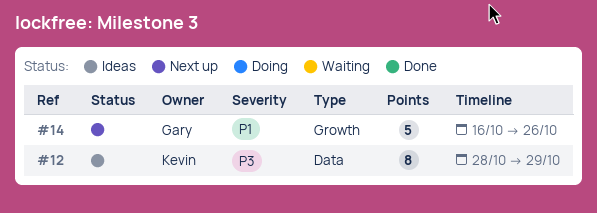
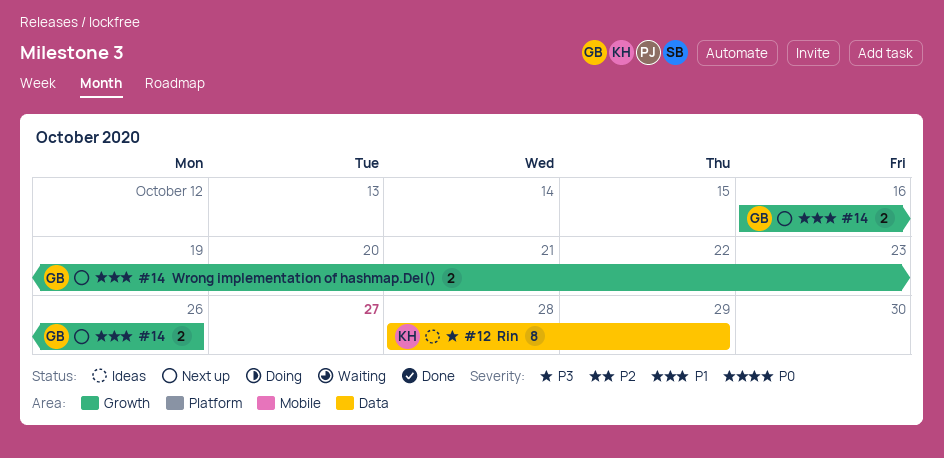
#14, estimate: 5 -> 2

